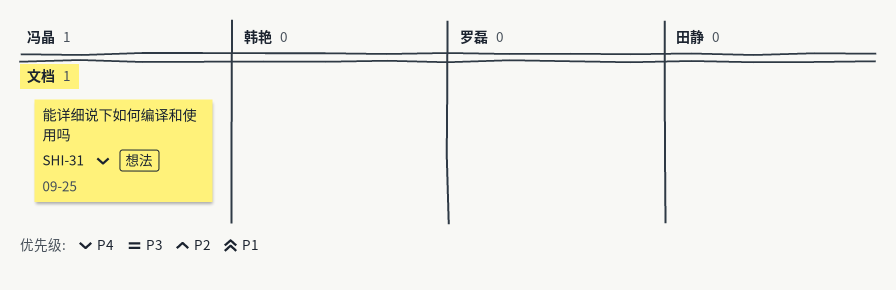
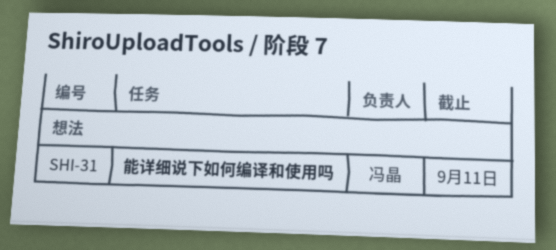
SHI-31, due: Sep 25 -> Sep 11

